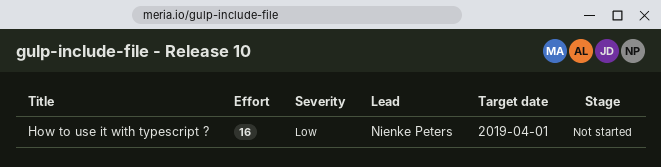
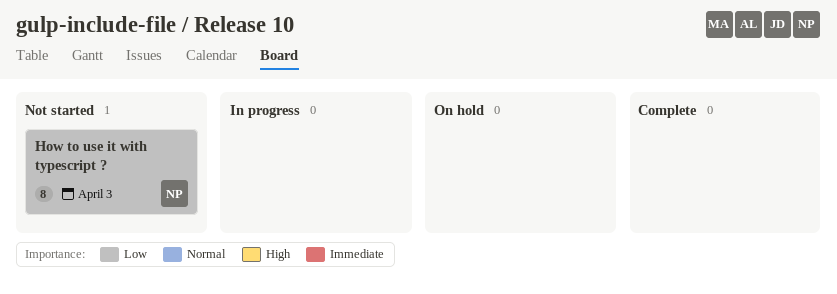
How to use it with typescript ?, estimate: 16 -> 8
How to use it with typescript ?, due: Apr 1 -> Apr 3

